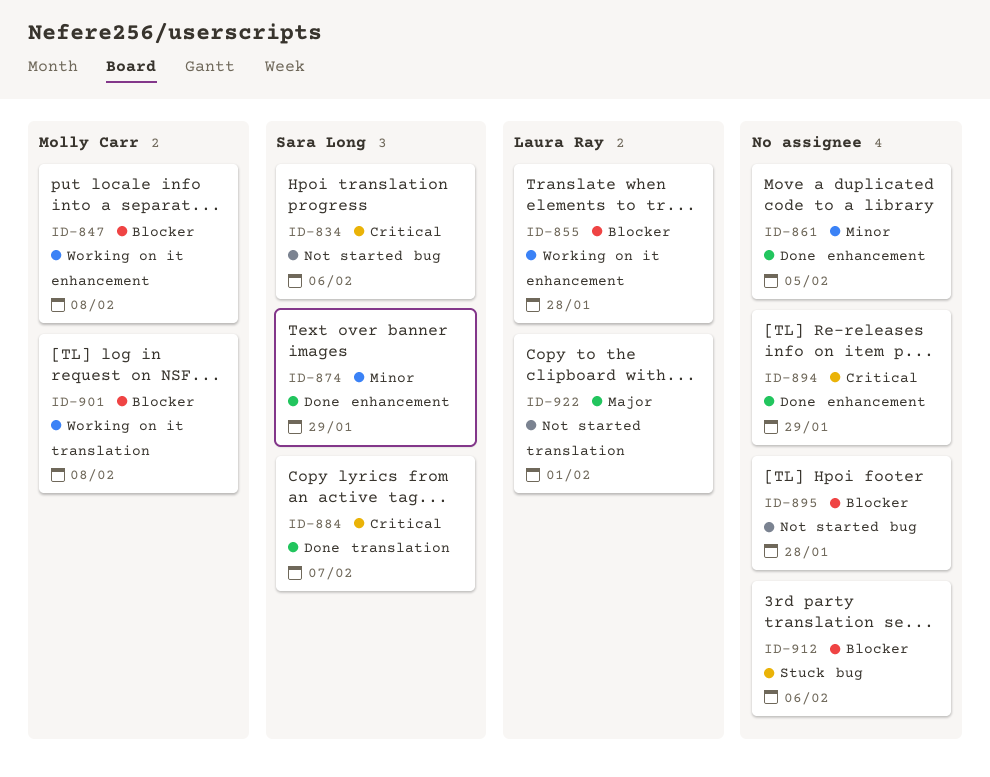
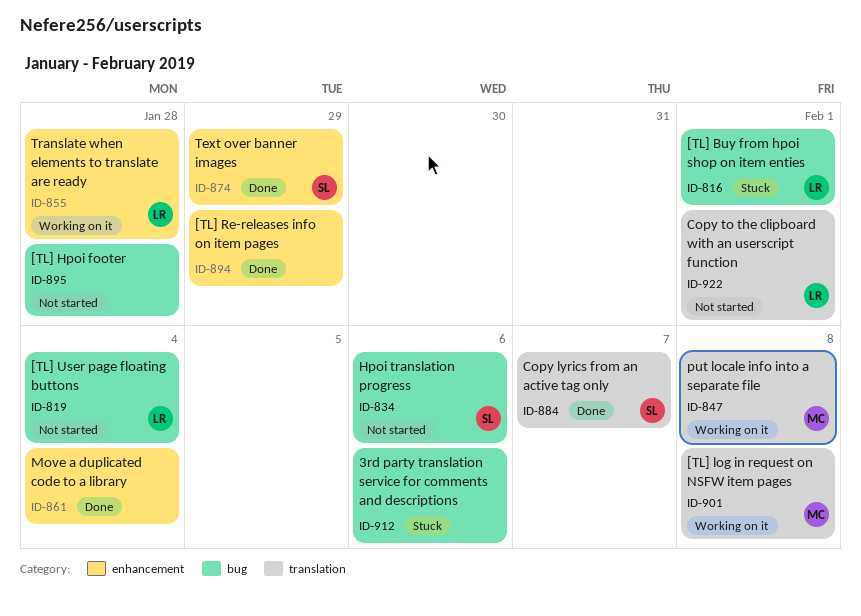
ID-816: none -> present
ID-819: none -> present
ID-847, label: enhancement -> translation
ID-861, due: Feb 5 -> Feb 4

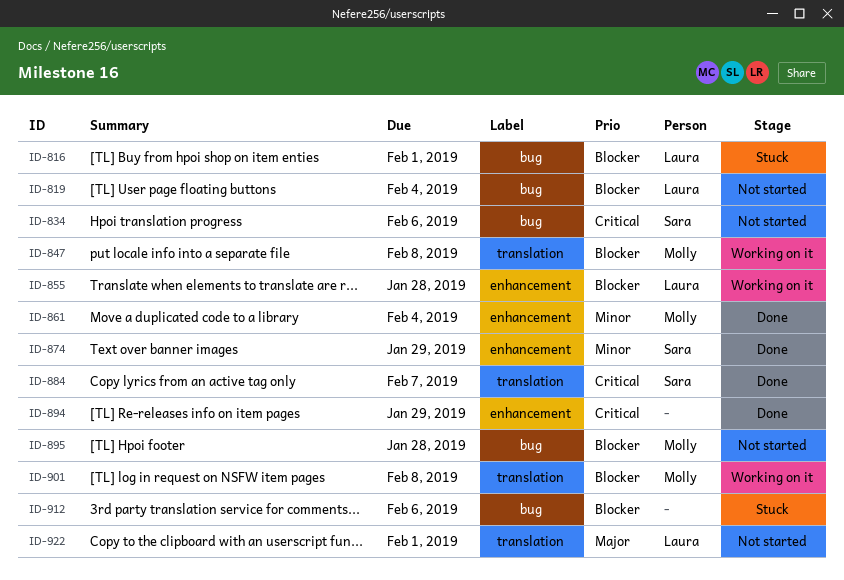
ID-861, owner: none -> Molly
ID-895, owner: none -> Molly

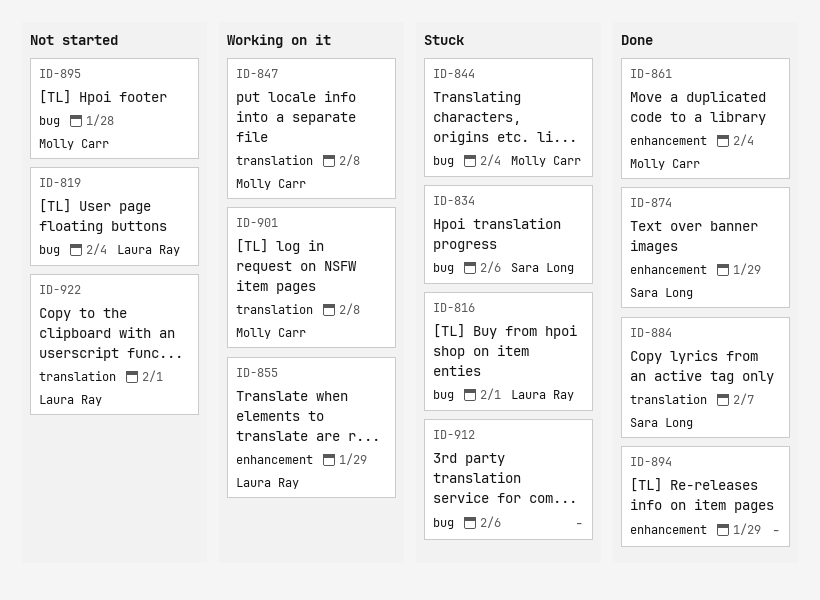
ID-834, status: Not started -> Stuck
ID-844: none -> present
ID-855, due: Jan 28 -> Jan 29

